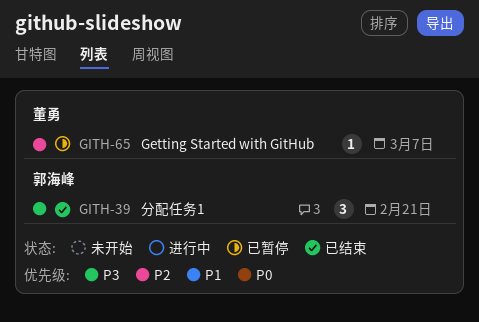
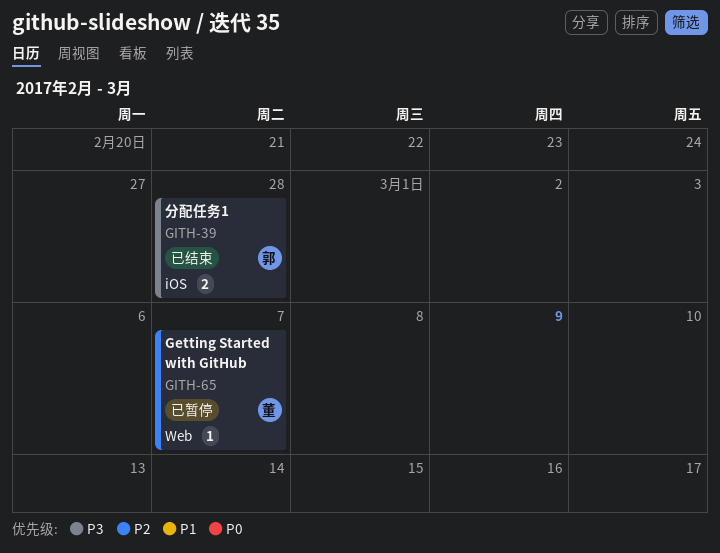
GITH-39, estimate: 3 -> 2
GITH-39, due: Feb 21 -> Feb 28

